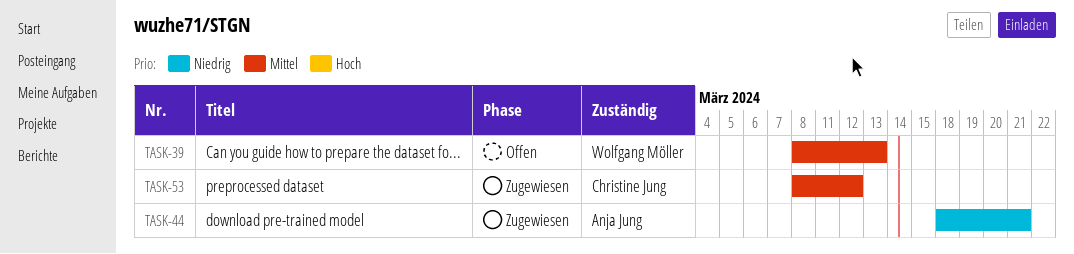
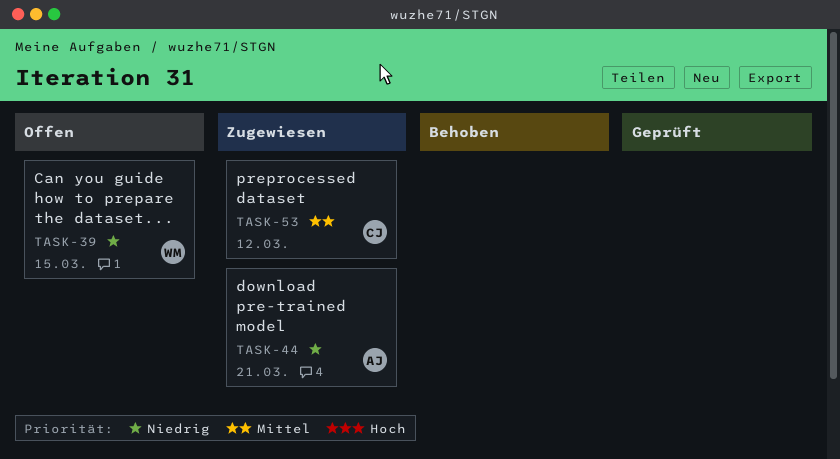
TASK-39, priority: Mittel -> Niedrig
TASK-39, due: Mar 13 -> Mar 15

